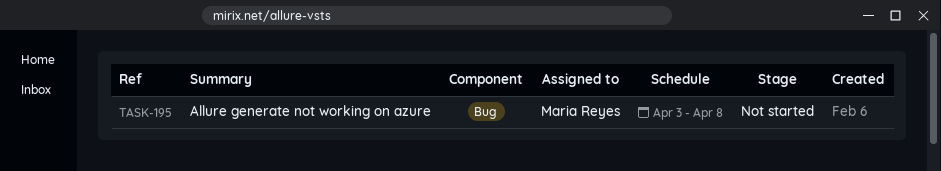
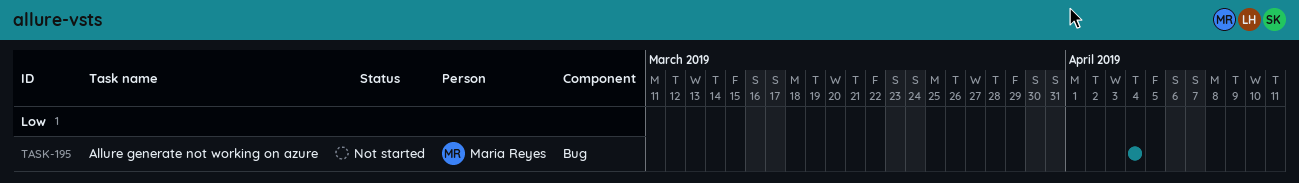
TASK-195, start: Apr 3 -> Apr 4
TASK-195, due: Apr 8 -> Apr 4

